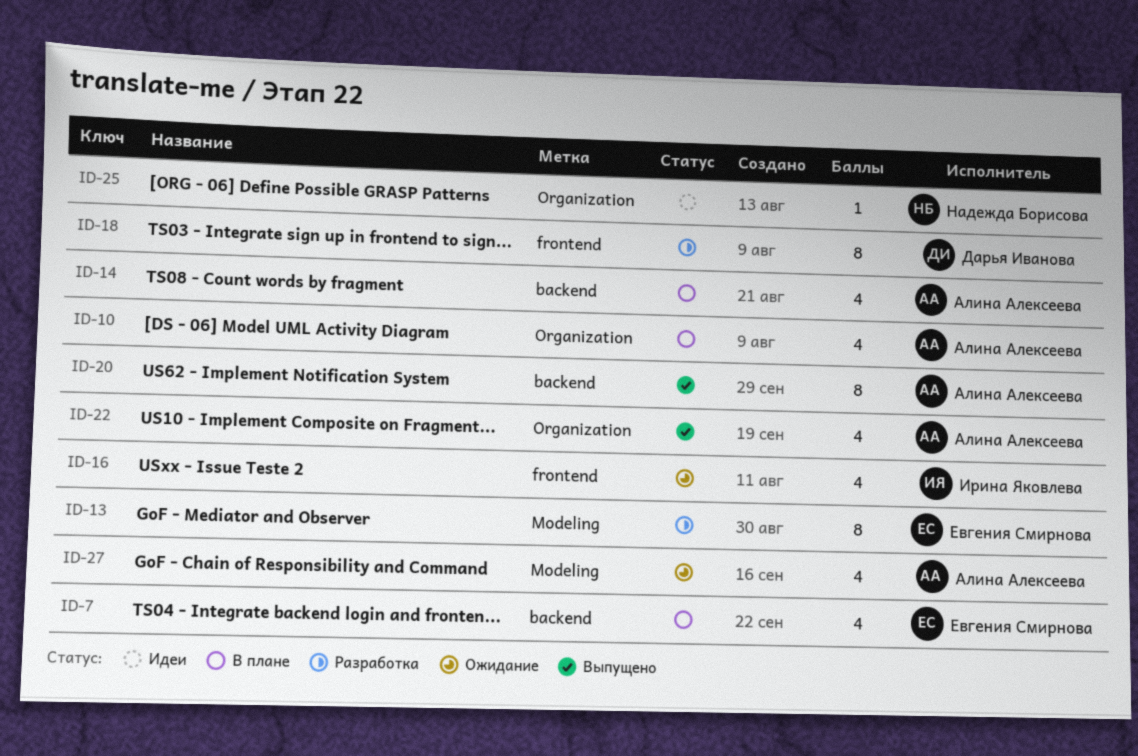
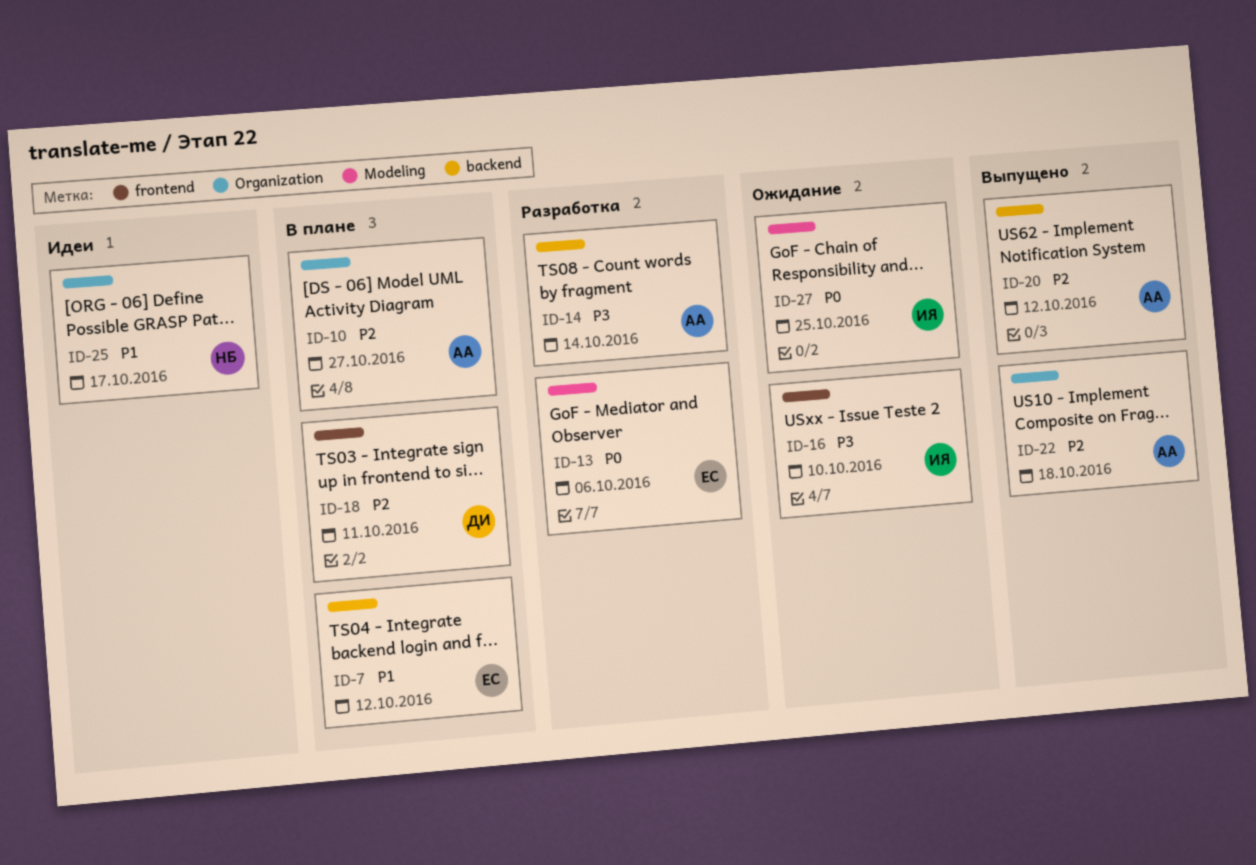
ID-14, status: В плане -> Разработка
ID-18, status: Разработка -> В плане
ID-27, owner: Алина Алексеева -> Ирина Яковлева

